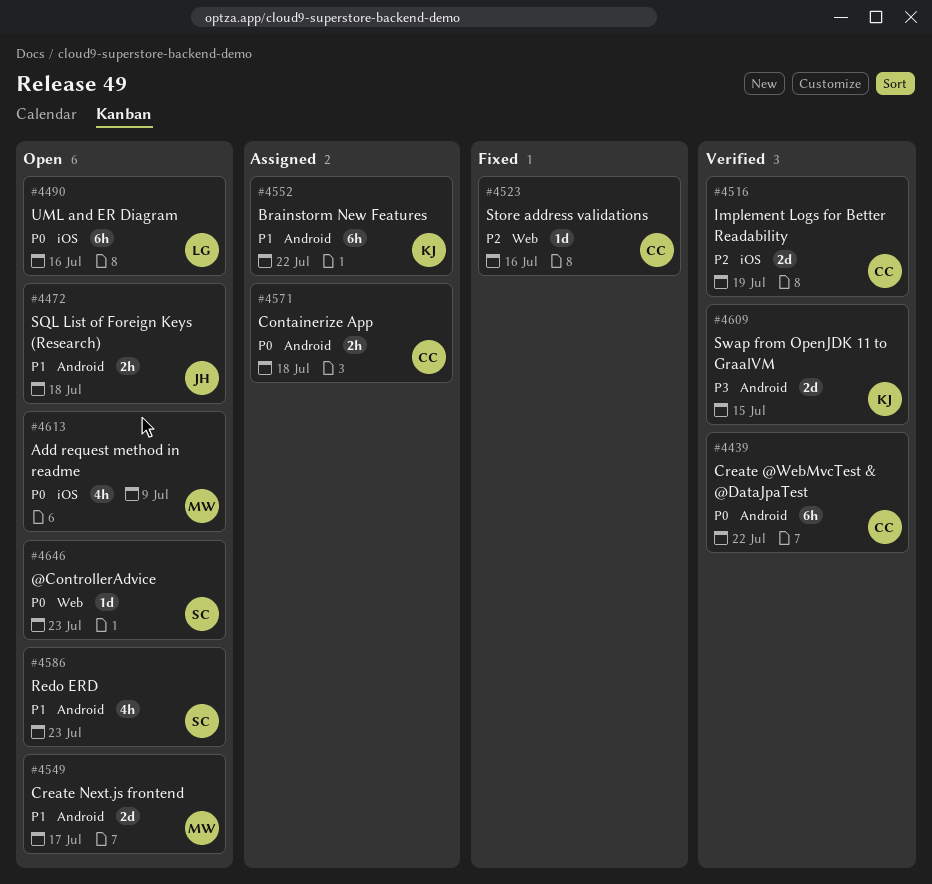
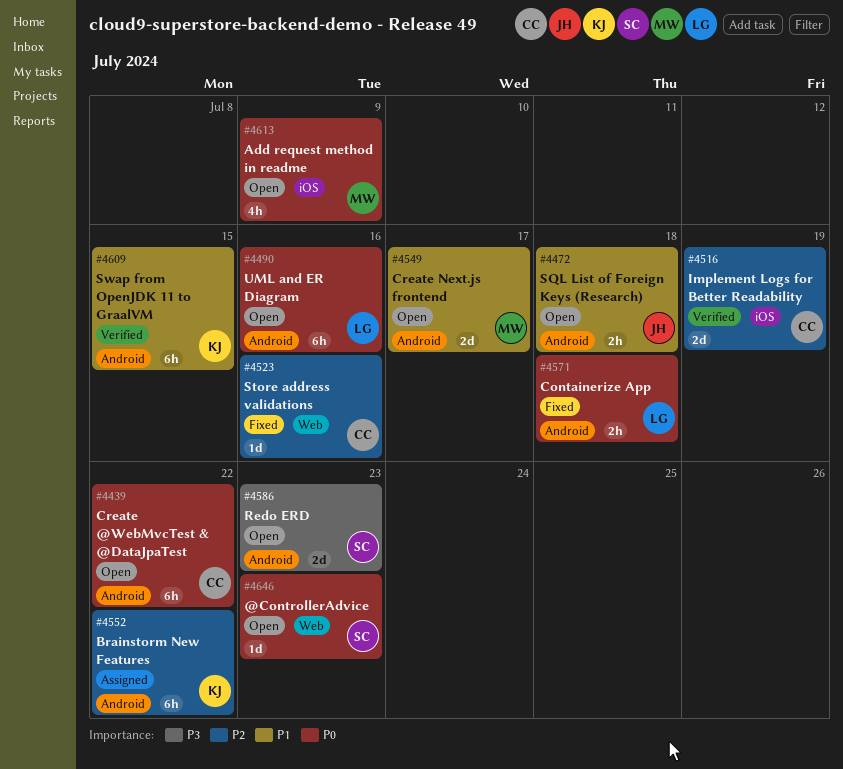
#4439, status: Verified -> Open
#4490, label: iOS -> Android
#4552, priority: P1 -> P2
#4571, status: Assigned -> Fixed
#4571, owner: CC -> LG
#4586, priority: P1 -> P3
#4586, estimate: 4h -> 2d
#4609, priority: P3 -> P1
#4609, estimate: 2d -> 6h

